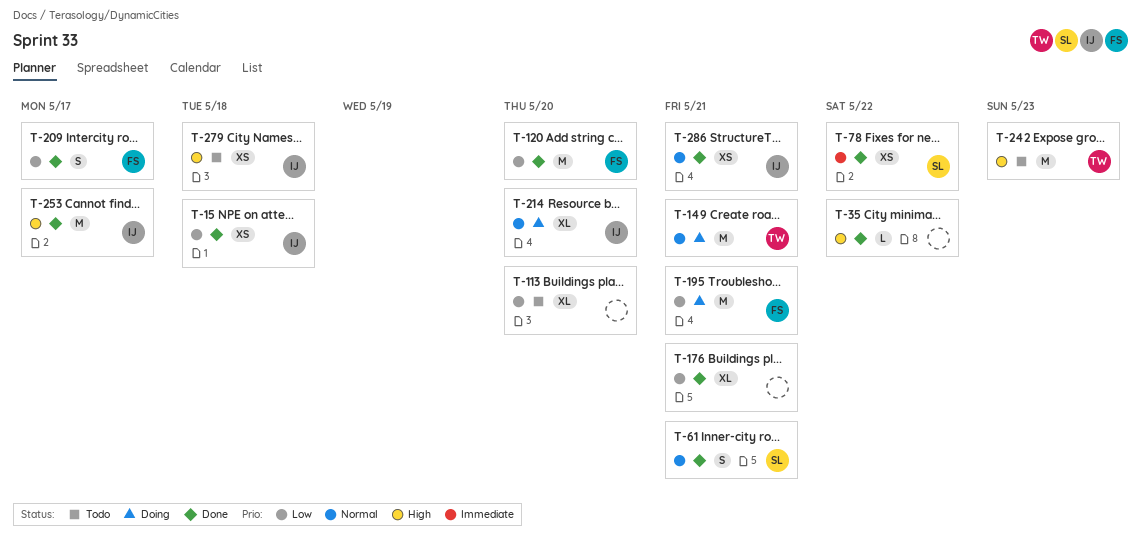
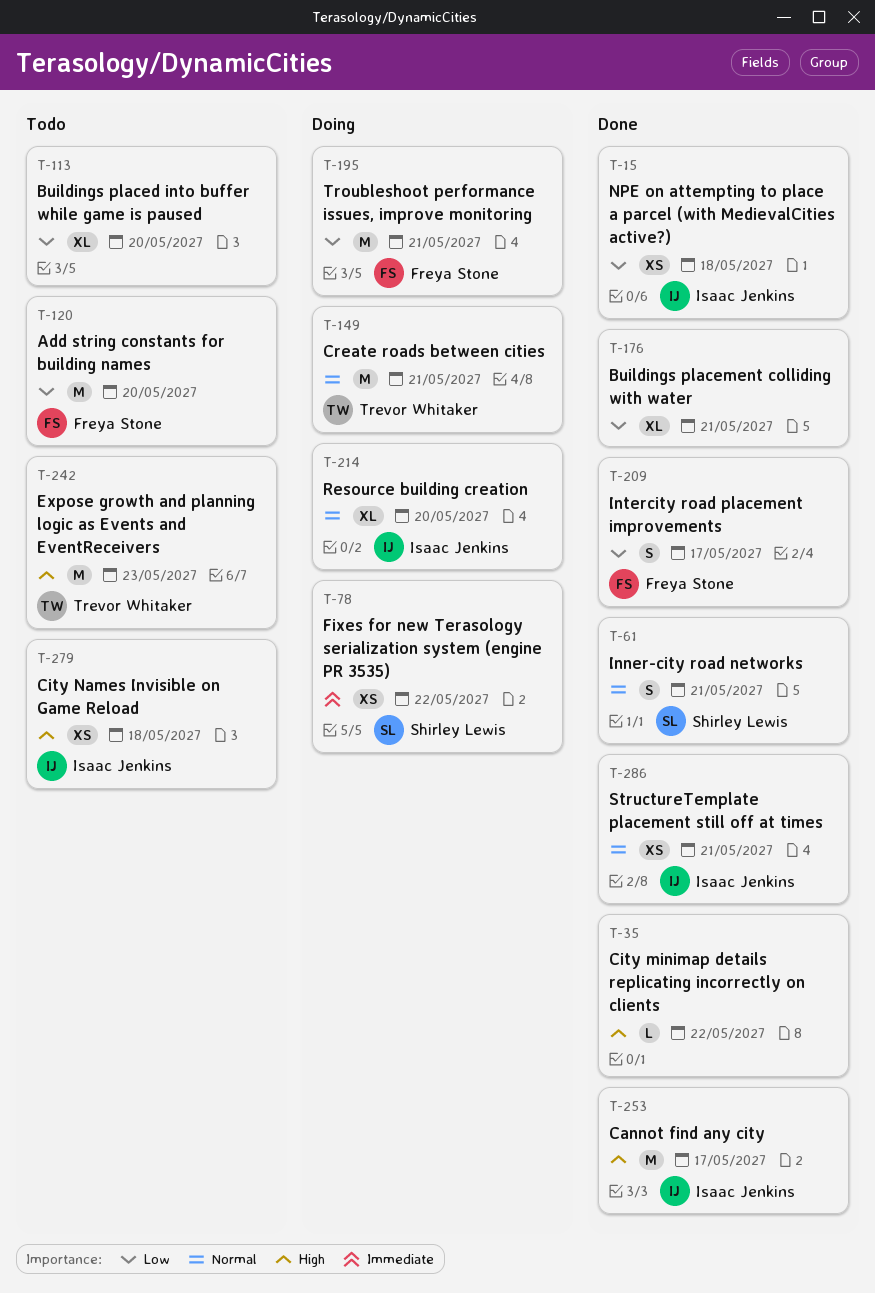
T-78, status: Done -> Doing
T-120, status: Done -> Todo

